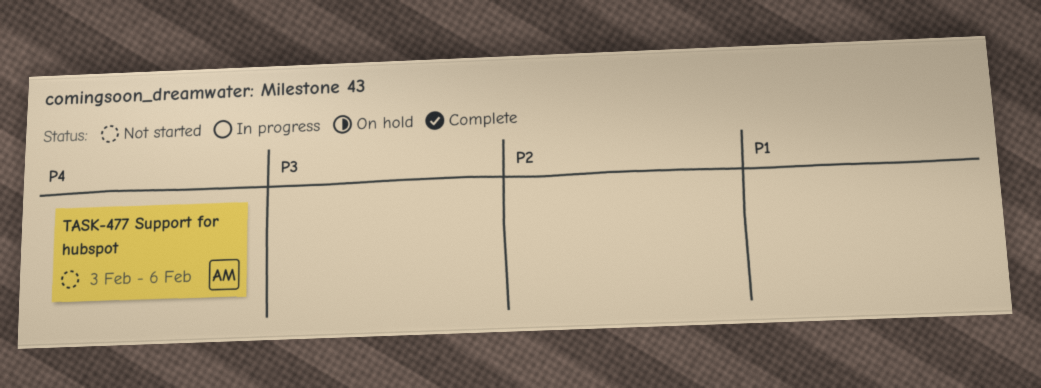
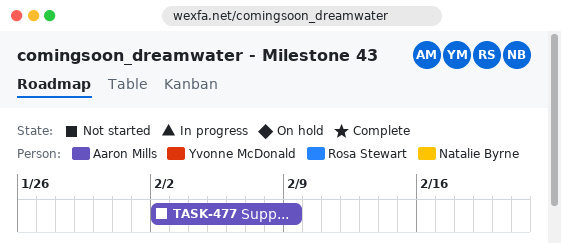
TASK-477, start: Feb 3 -> Feb 2
TASK-477, due: Feb 6 -> Feb 9

